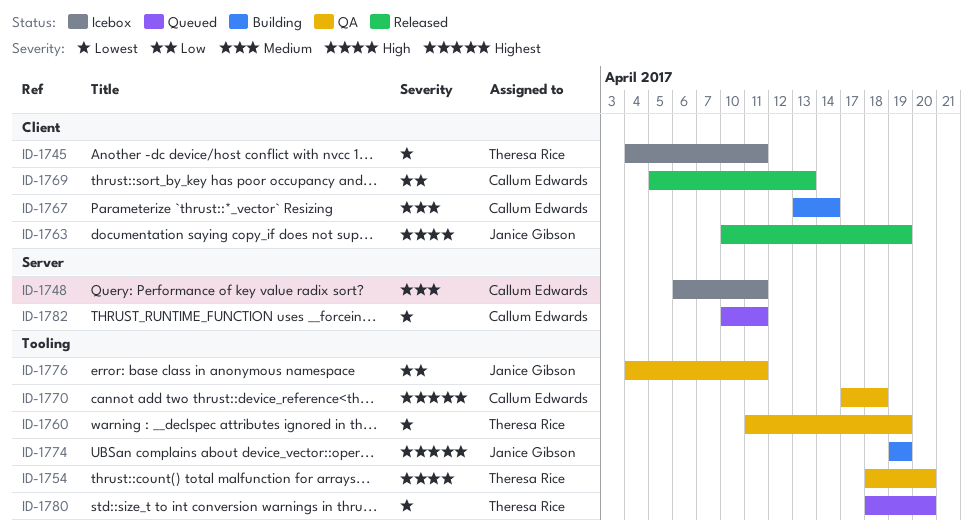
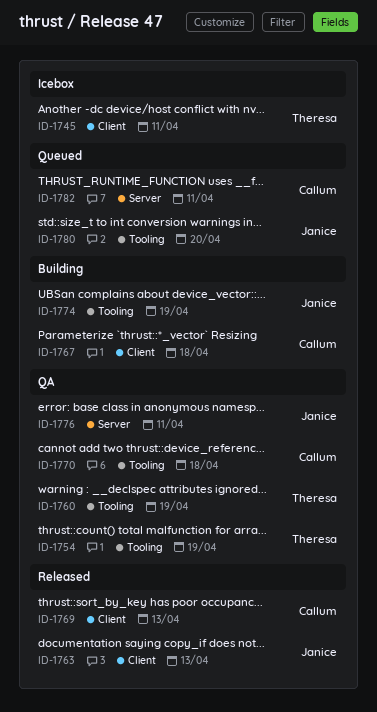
ID-1748: present -> none
ID-1754, due: Apr 20 -> Apr 19
ID-1763, due: Apr 19 -> Apr 13
ID-1767, due: Apr 14 -> Apr 18
ID-1776, label: Tooling -> Server
ID-1780, owner: Theresa Rice -> Janice Gibson

